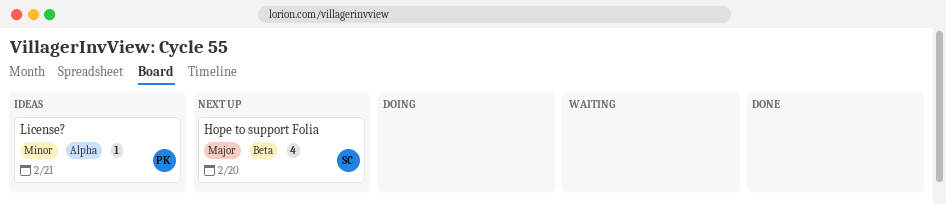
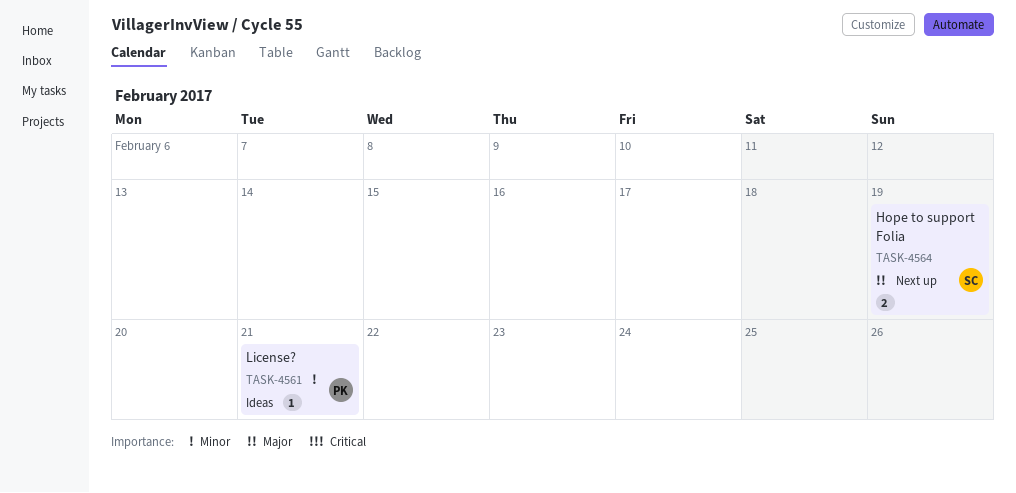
Hope to support Folia, estimate: 4 -> 2
Hope to support Folia, due: Feb 20 -> Feb 19

